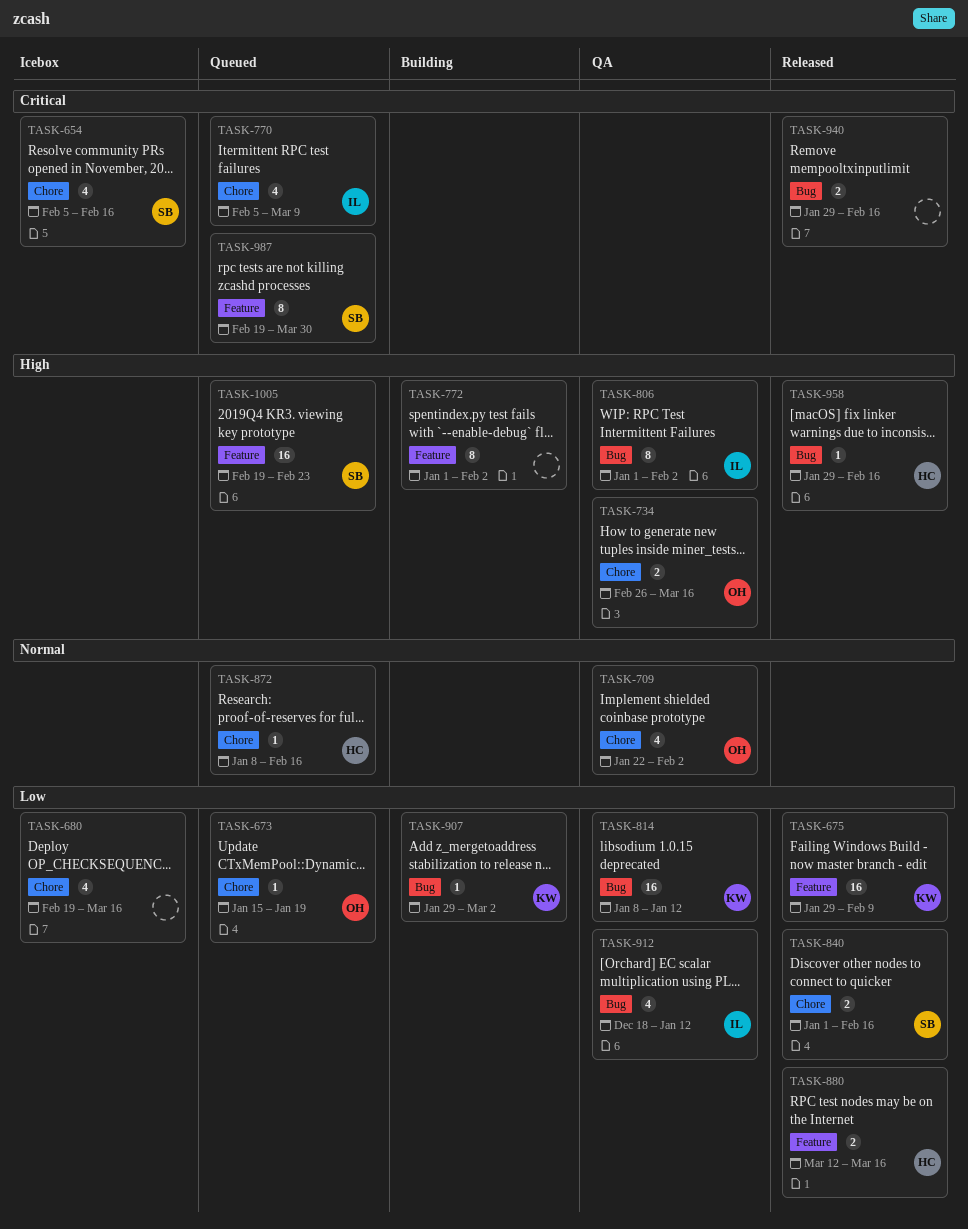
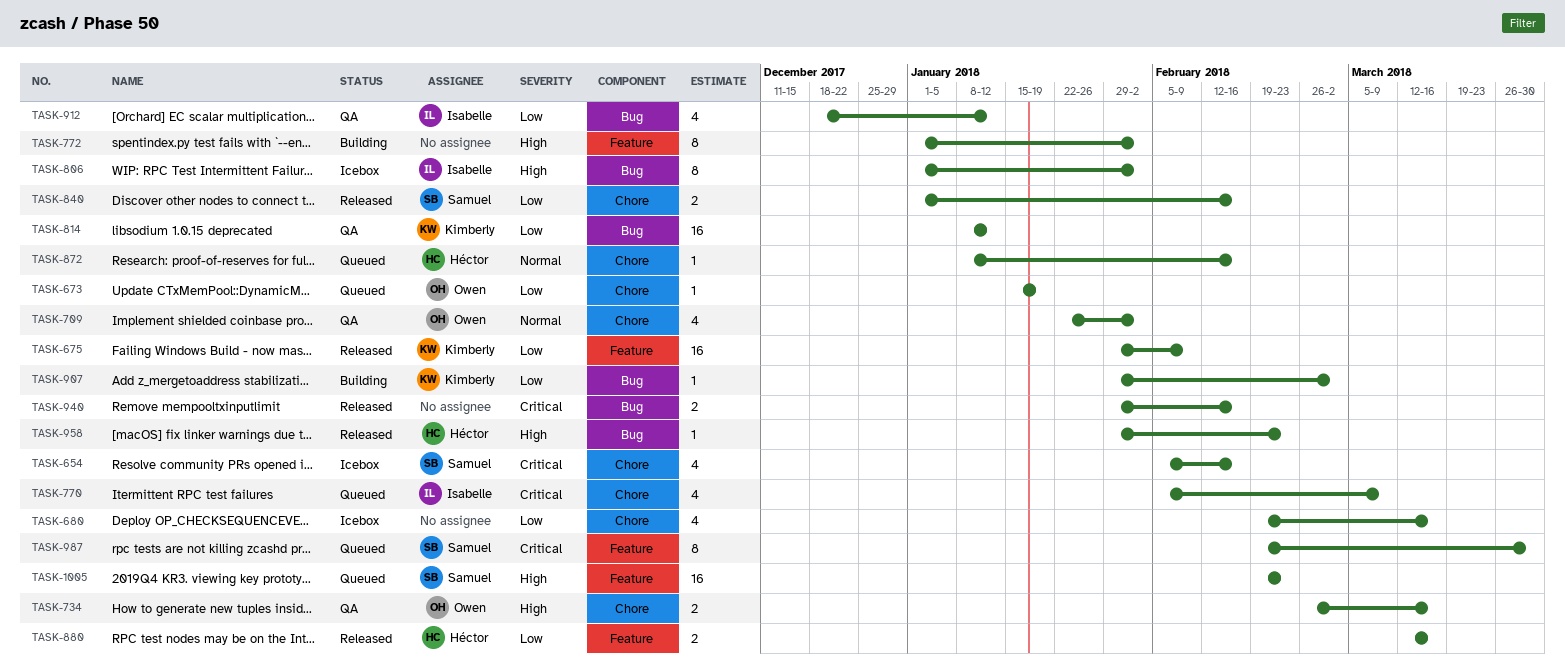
TASK-806, status: QA -> Icebox
TASK-958, due: Feb 16 -> Feb 23

